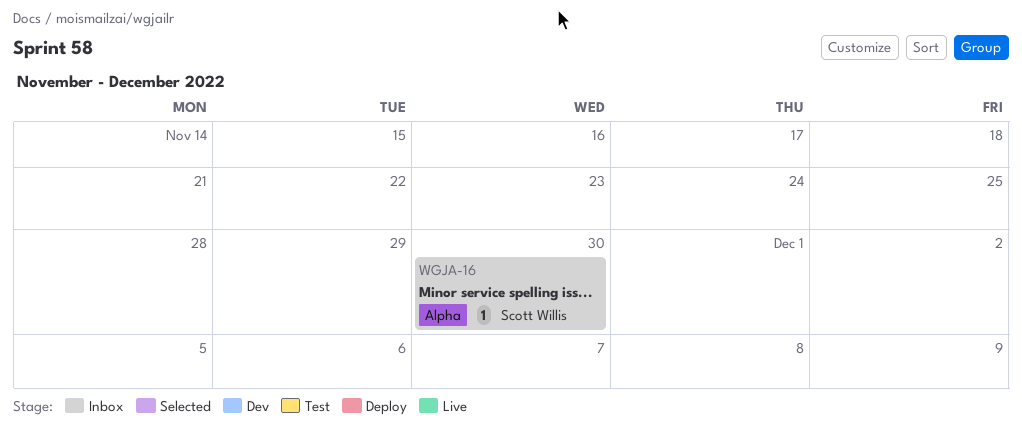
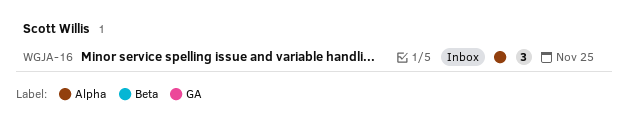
WGJA-16, estimate: 1 -> 3
WGJA-16, due: Nov 30 -> Nov 25

